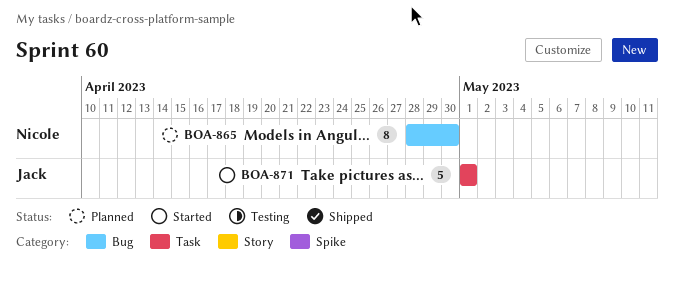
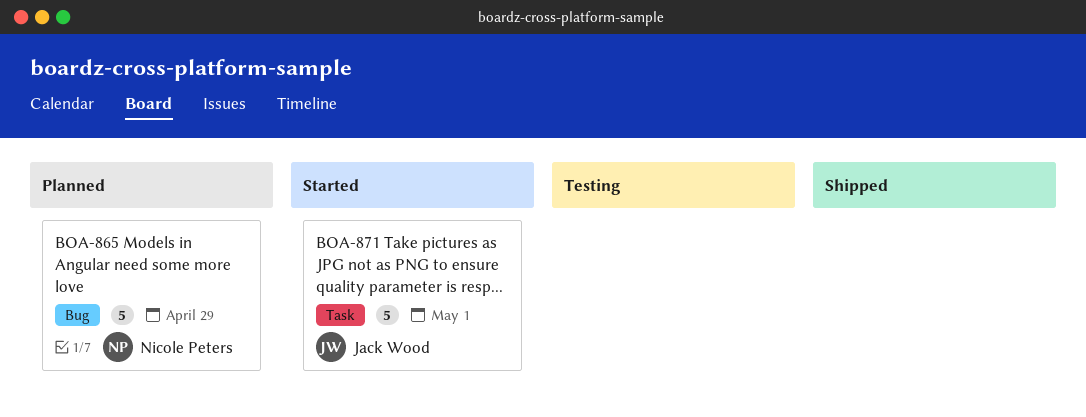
BOA-865, estimate: 8 -> 5
BOA-865, due: Apr 30 -> Apr 29

